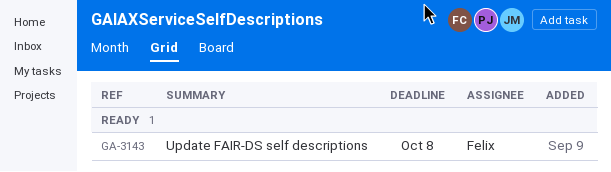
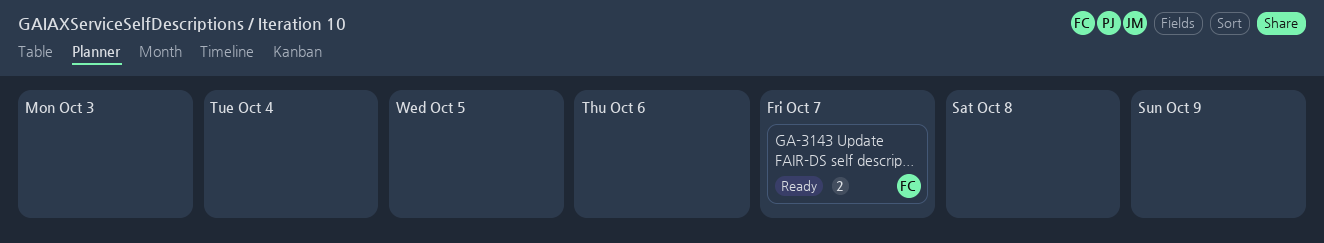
GA-3143, due: Oct 8 -> Oct 7

